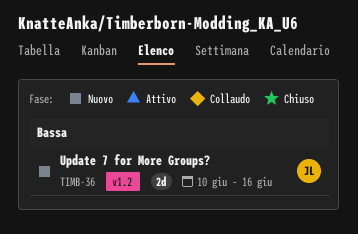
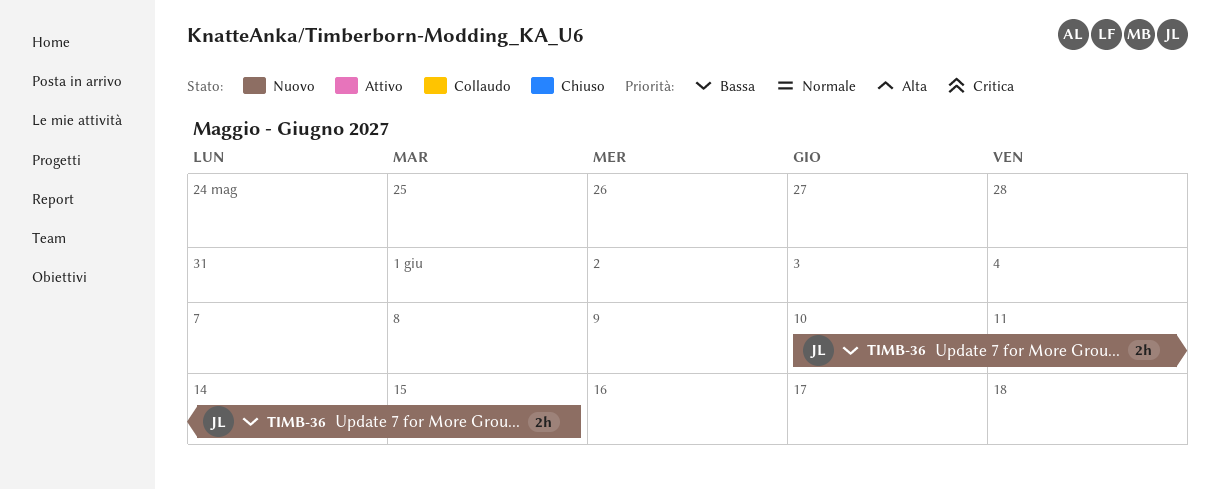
TIMB-36, estimate: 2d -> 2h
TIMB-36, due: Jun 16 -> Jun 15

